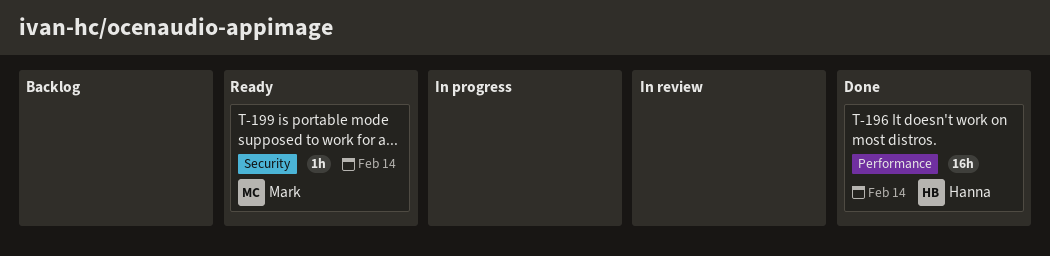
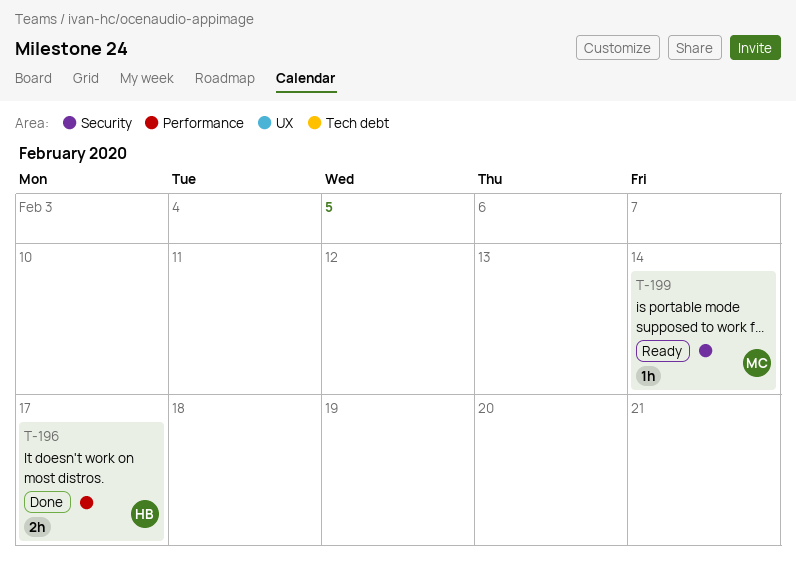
T-196, estimate: 16h -> 2h
T-196, due: Feb 14 -> Feb 17

